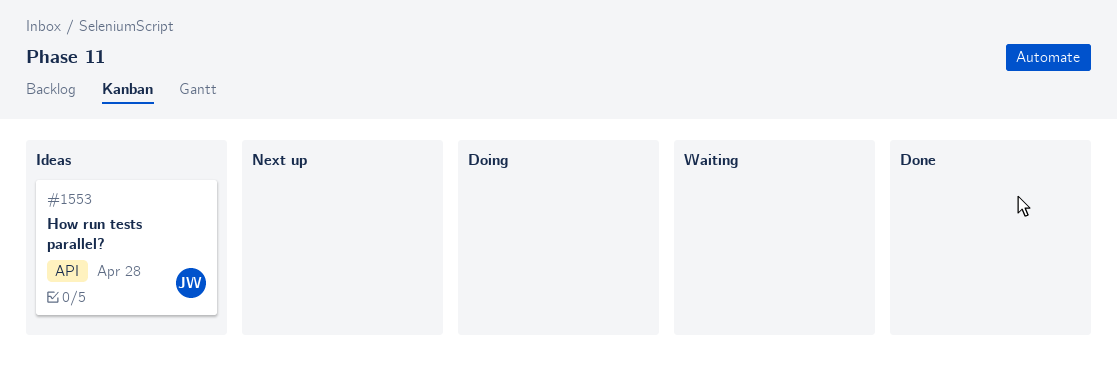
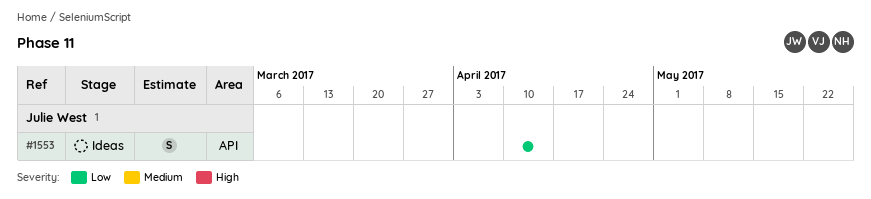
#1553, due: Apr 28 -> Apr 14

